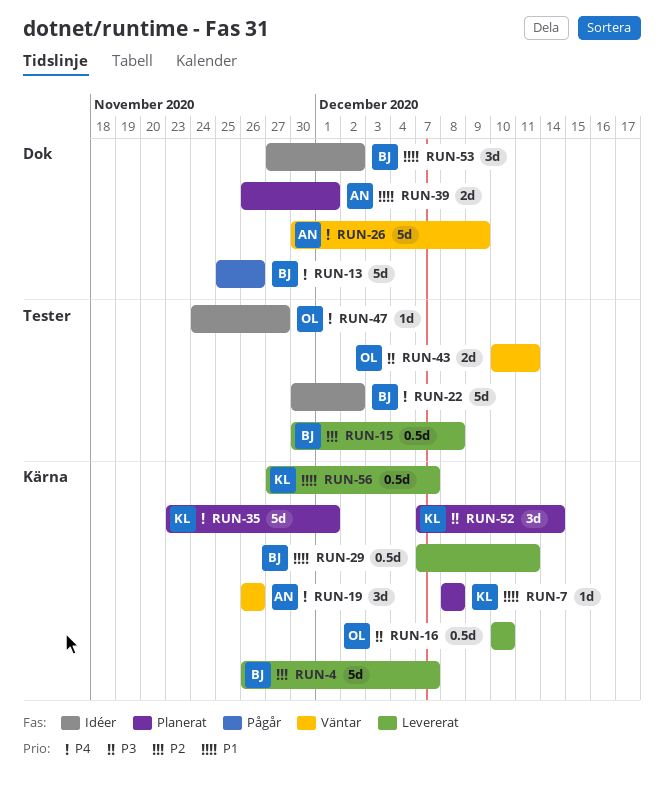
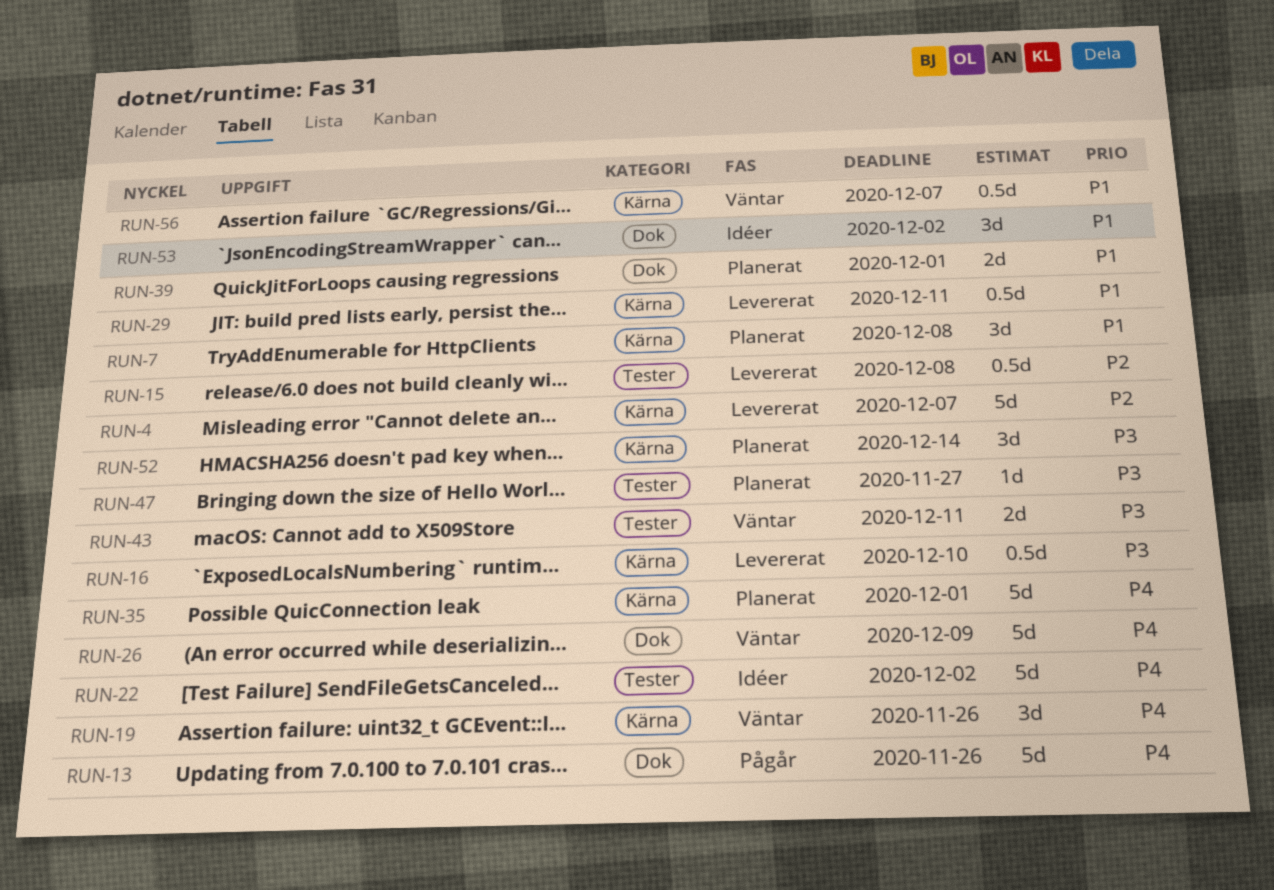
RUN-7, estimate: 1d -> 3d
RUN-47, status: Idéer -> Planerat
RUN-47, priority: P4 -> P3
RUN-56, status: Levererat -> Väntar

